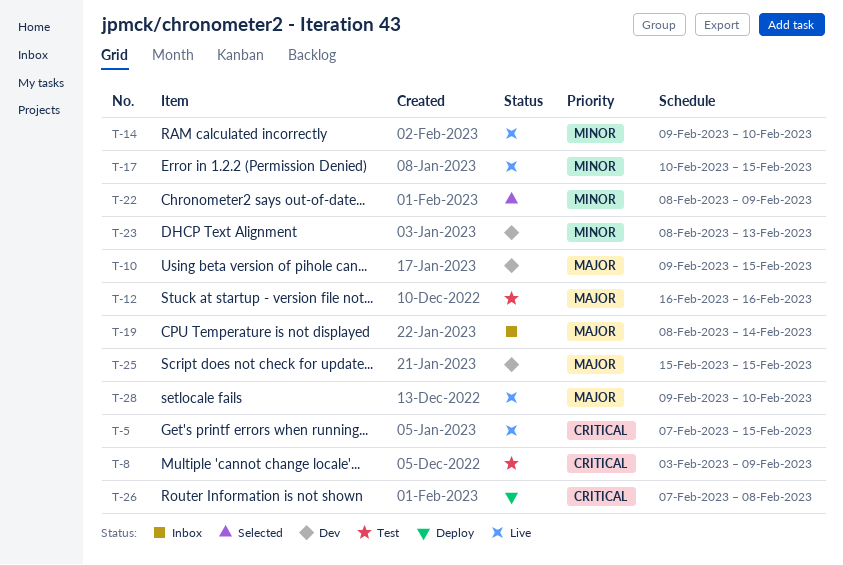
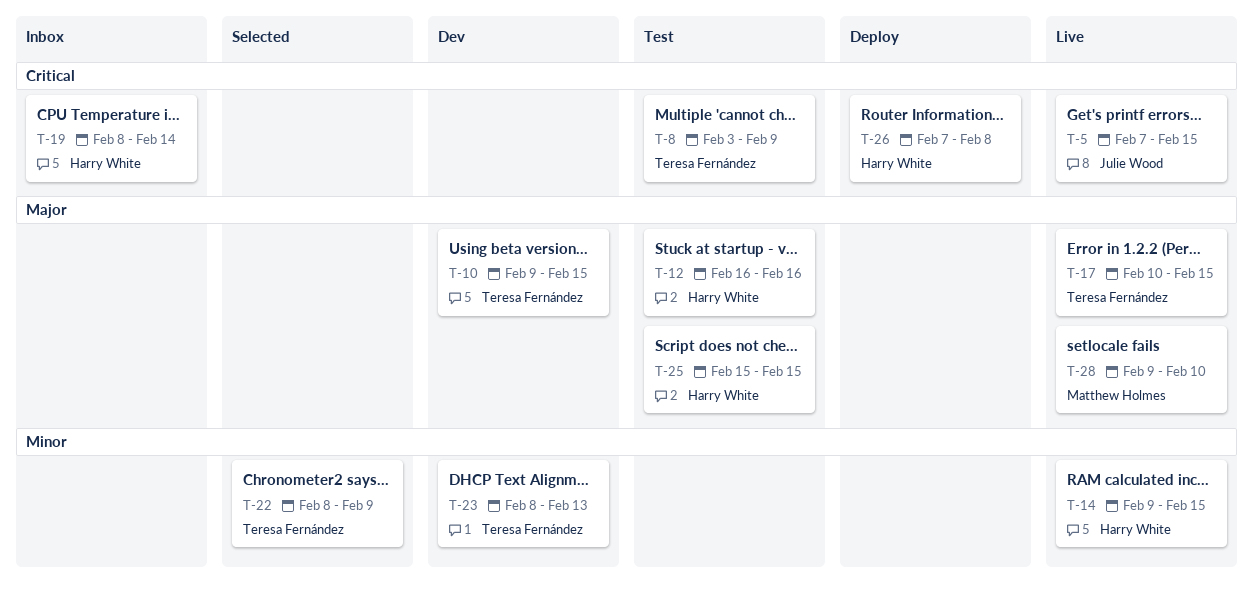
T-14, due: Feb 10 -> Feb 15
T-17, priority: Minor -> Major
T-19, priority: Major -> Critical
T-25, status: Dev -> Test

